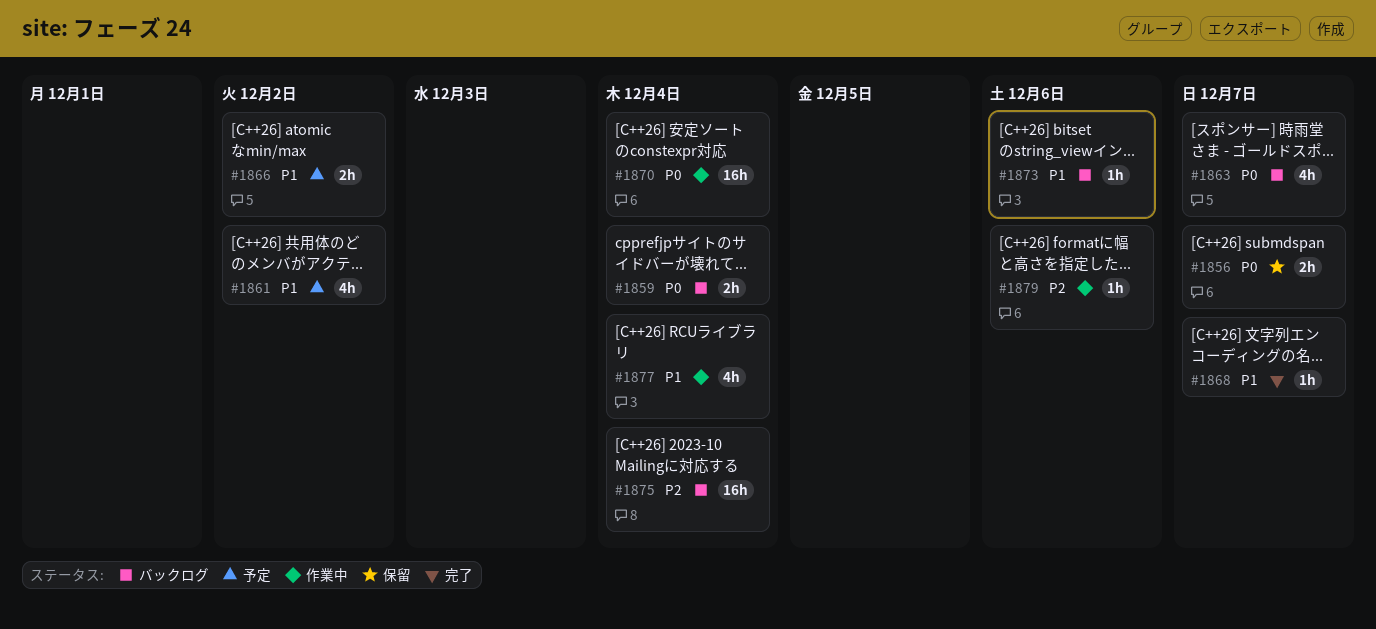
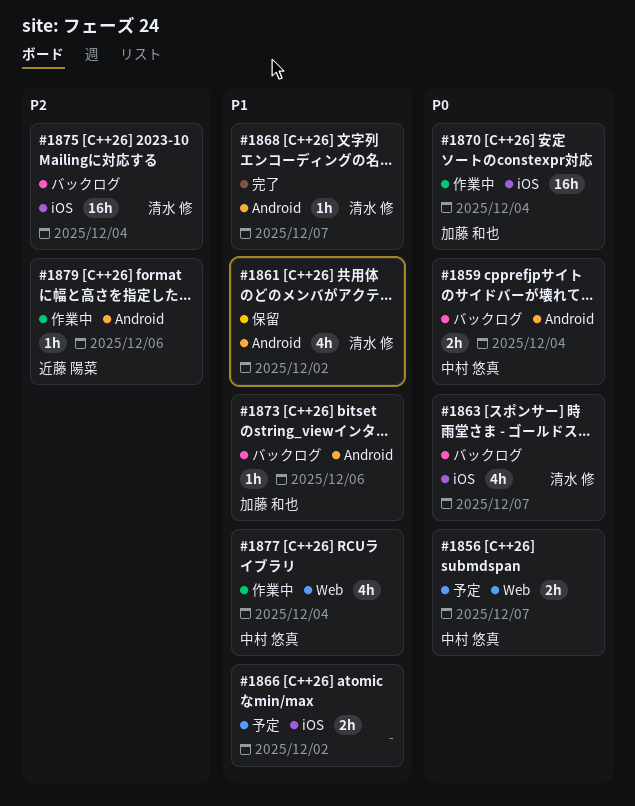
#1856, status: 保留 -> 予定
#1861, status: 予定 -> 保留

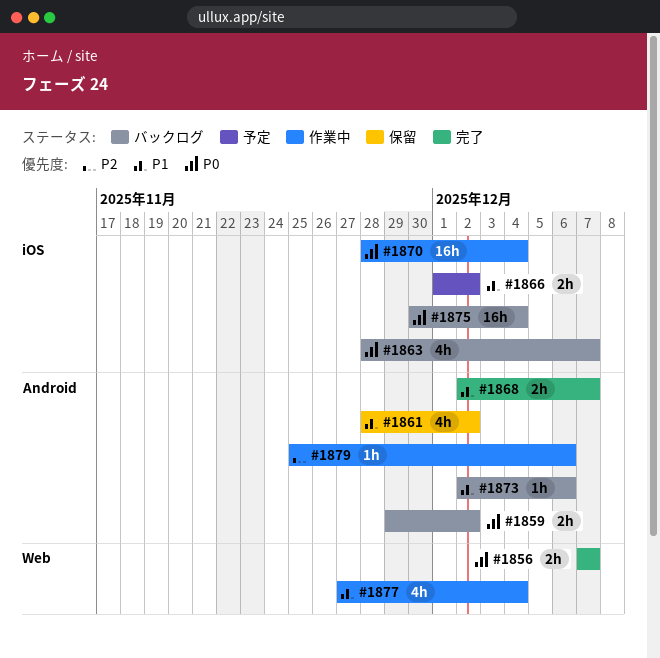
#1856, status: 予定 -> 完了
#1859, due: Dec 4 -> Dec 2
#1868, estimate: 1h -> 2h
#1875, priority: P2 -> P0

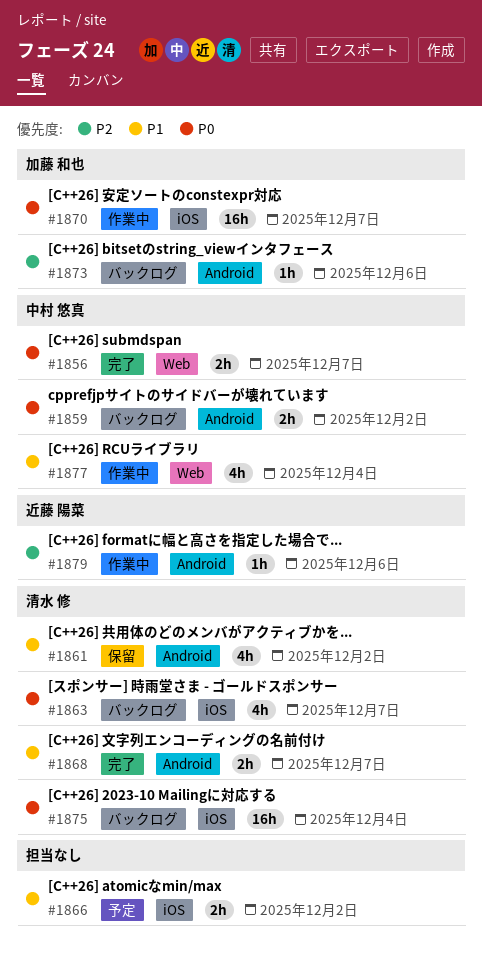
#1870, due: Dec 4 -> Dec 7
#1873, priority: P1 -> P2

